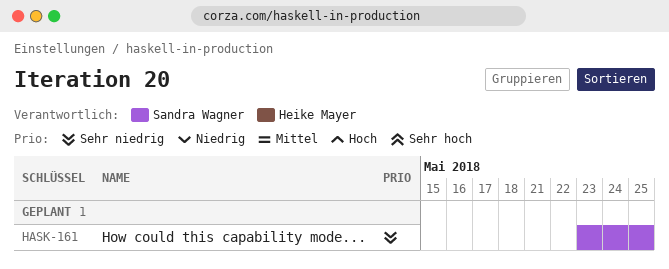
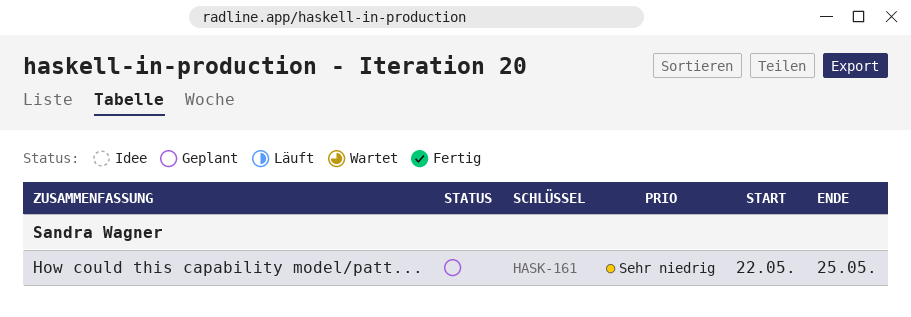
HASK-161, start: May 23 -> May 22

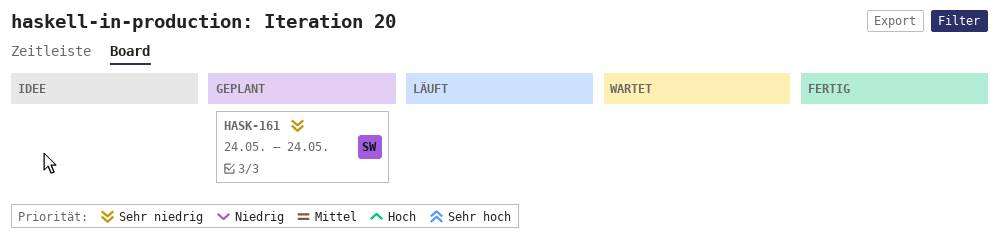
HASK-161, start: May 22 -> May 24
HASK-161, due: May 25 -> May 24

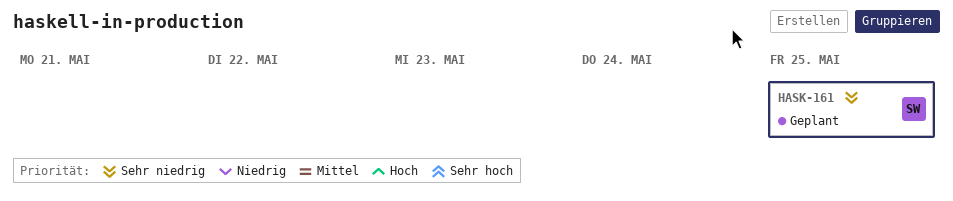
HASK-161, due: May 24 -> May 25

